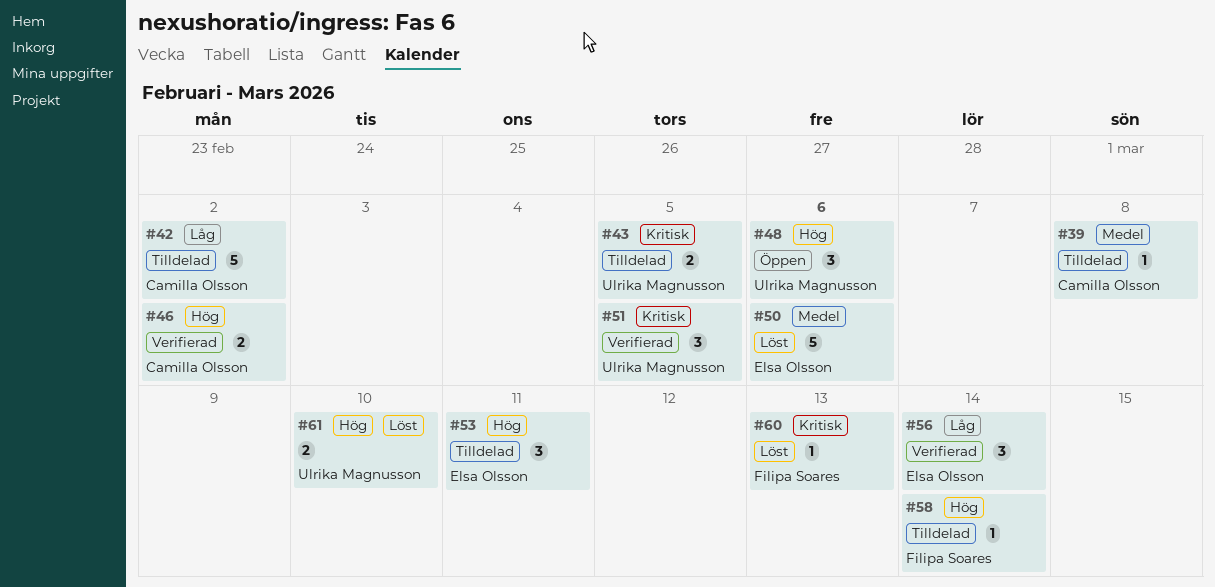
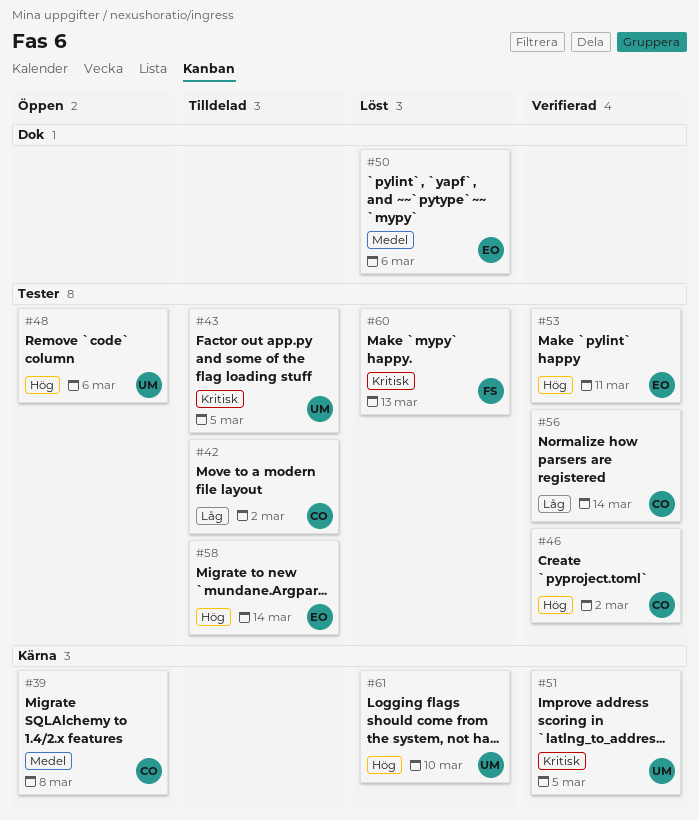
#39, status: Tilldelad -> Öppen
#53, status: Tilldelad -> Verifierad
#56, owner: Elsa Olsson -> Camilla Olsson
#58, owner: Filipa Soares -> Elsa Olsson

